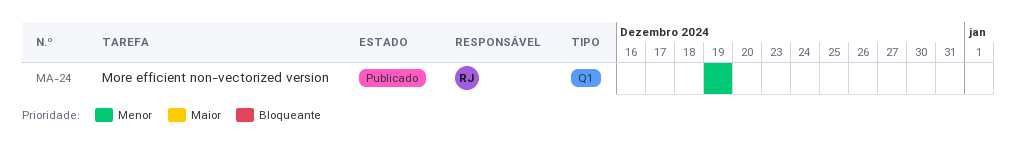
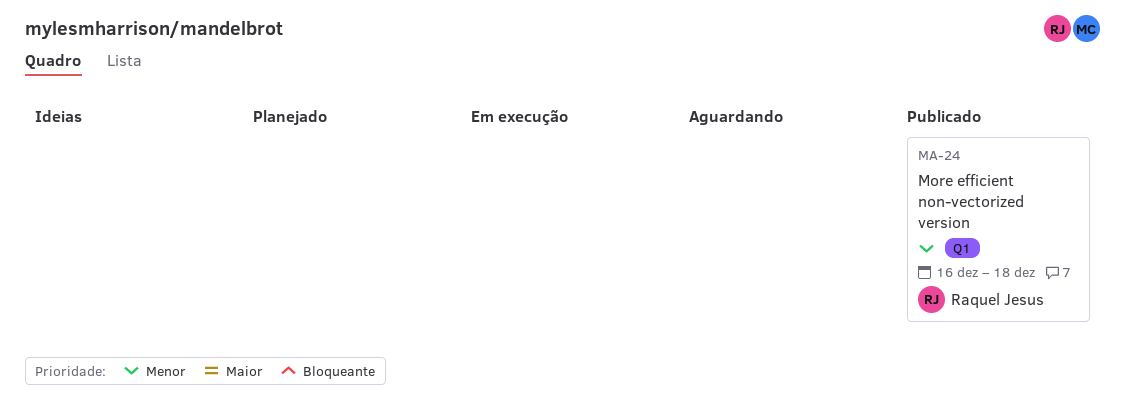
MA-24, start: Dec 19 -> Dec 16
MA-24, due: Dec 19 -> Dec 18

